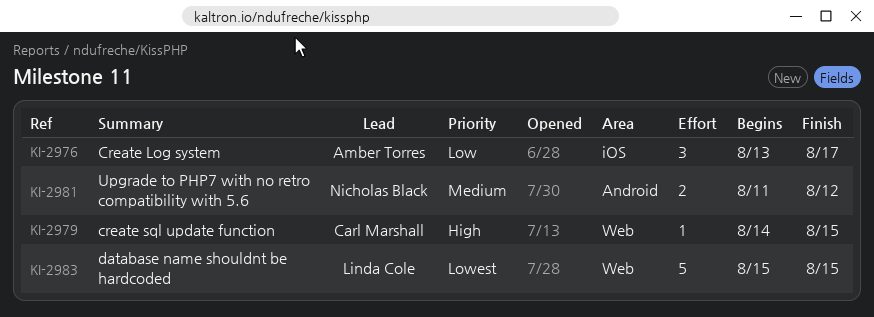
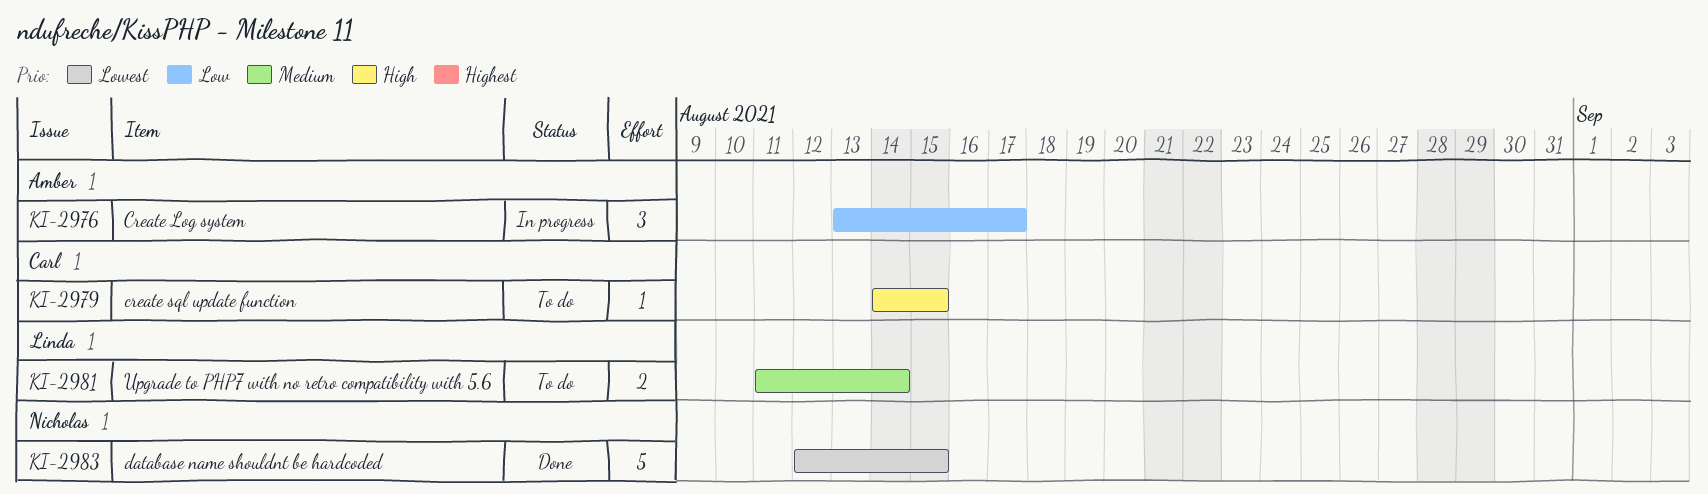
KI-2981, owner: Nicholas Black -> Linda Cole
KI-2981, due: Aug 12 -> Aug 14
KI-2983, owner: Linda Cole -> Nicholas Black
KI-2983, start: Aug 15 -> Aug 12

